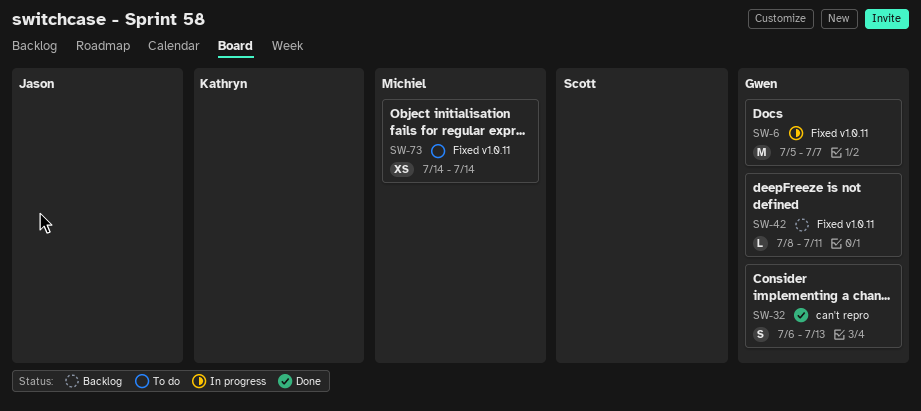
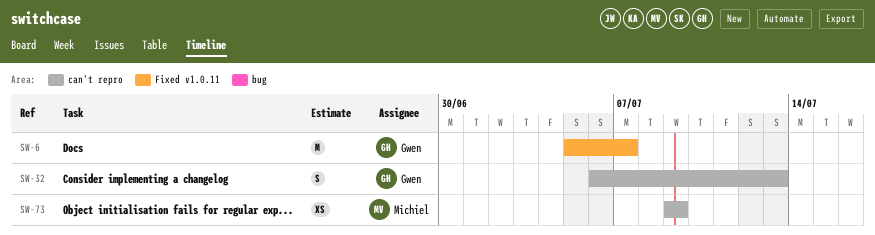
SW-42: present -> none
SW-73, label: Fixed v1.0.11 -> can't repro
SW-73, start: Jul 14 -> Jul 9
SW-73, due: Jul 14 -> Jul 9

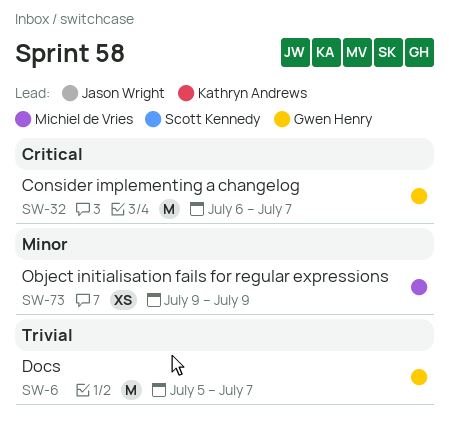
SW-32, estimate: S -> M
SW-32, due: Jul 13 -> Jul 7

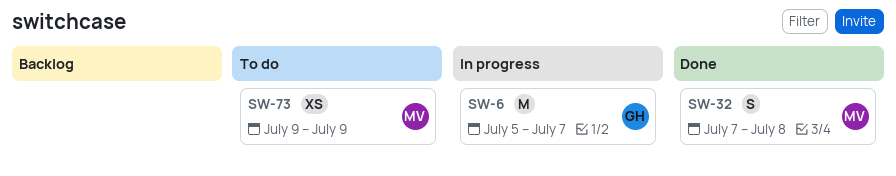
SW-32, owner: Gwen Henry -> Michiel de Vries
SW-32, estimate: M -> S
SW-32, start: Jul 6 -> Jul 7
SW-32, due: Jul 7 -> Jul 8

